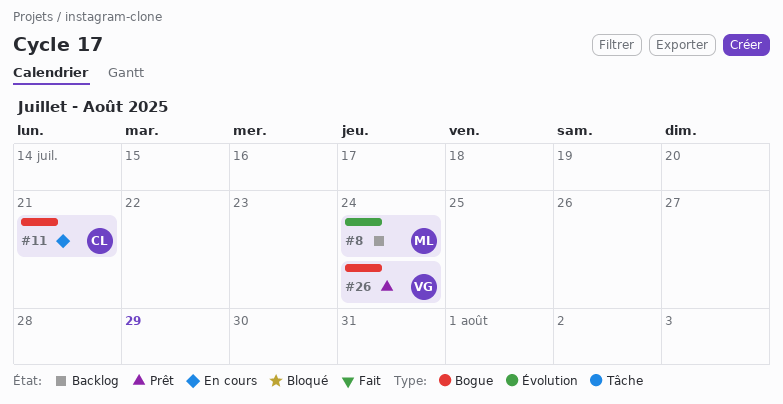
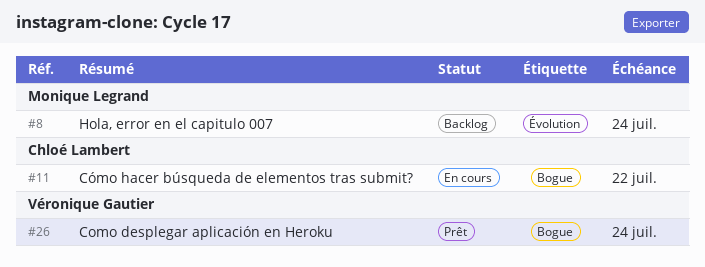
#11, due: Jul 21 -> Jul 22

